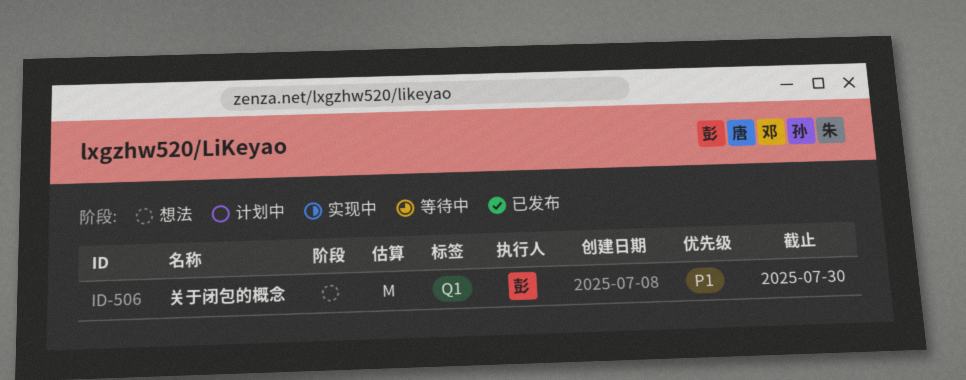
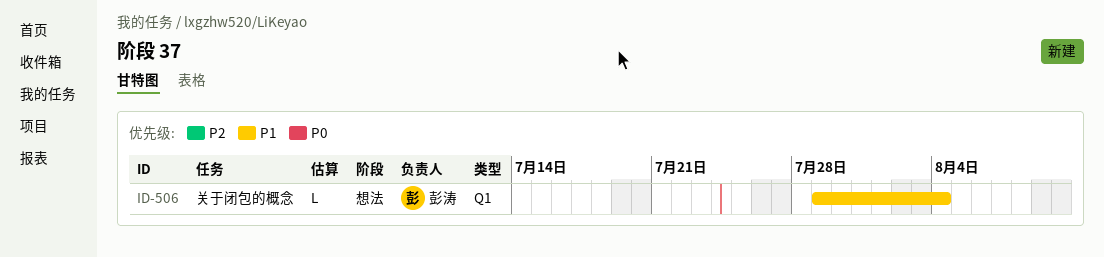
ID-506, estimate: M -> L
ID-506, due: Jul 30 -> Aug 4

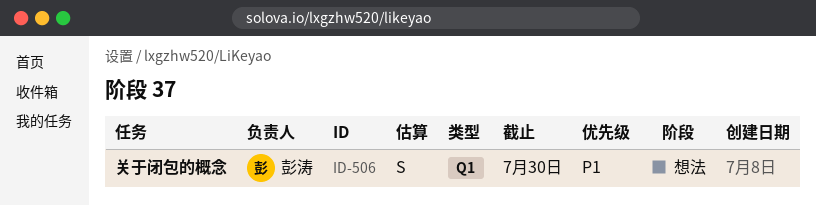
ID-506, estimate: L -> S
ID-506, due: Aug 4 -> Jul 30

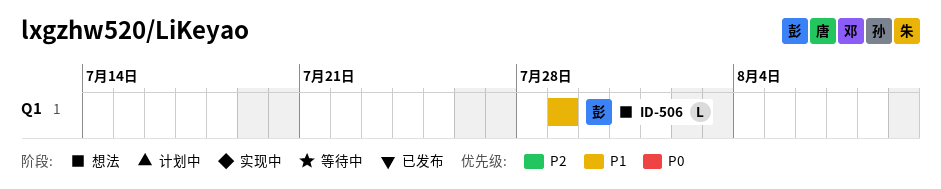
ID-506, estimate: S -> L
ID-506, due: Jul 30 -> Jul 29

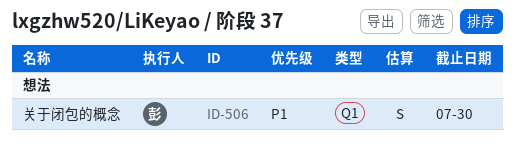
ID-506, estimate: L -> S
ID-506, due: Jul 29 -> Jul 30

